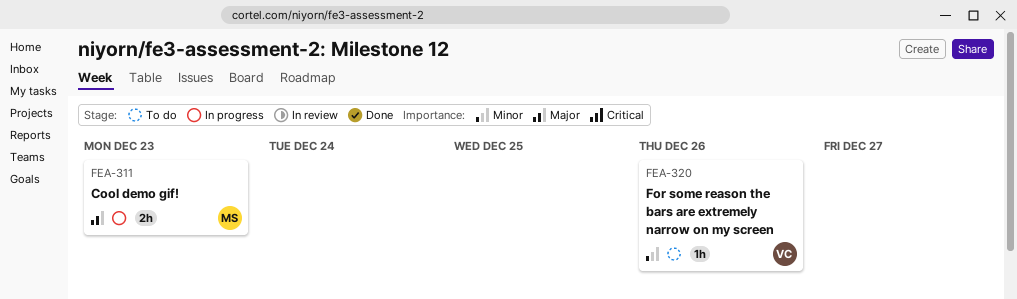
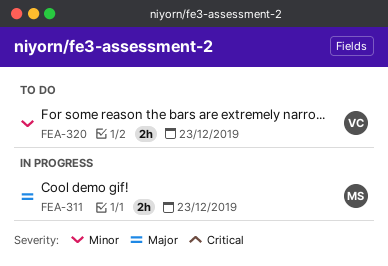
FEA-320, estimate: 1h -> 2h
FEA-320, due: Dec 26 -> Dec 23

